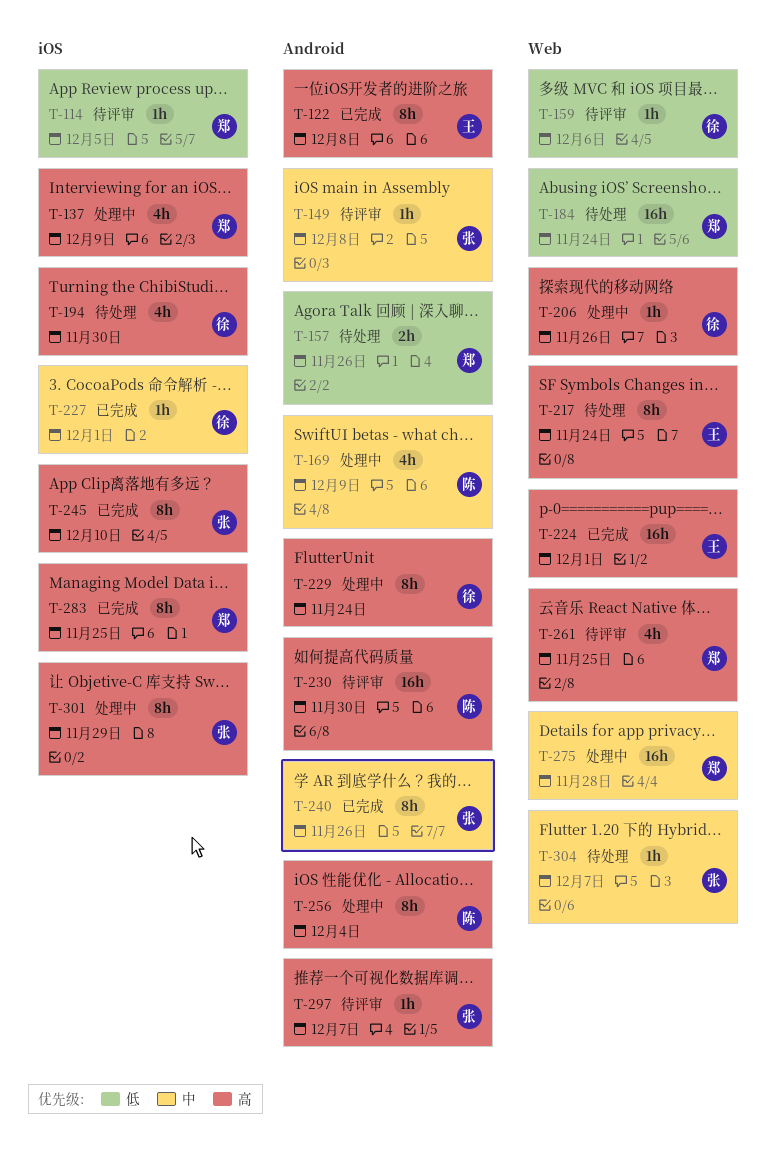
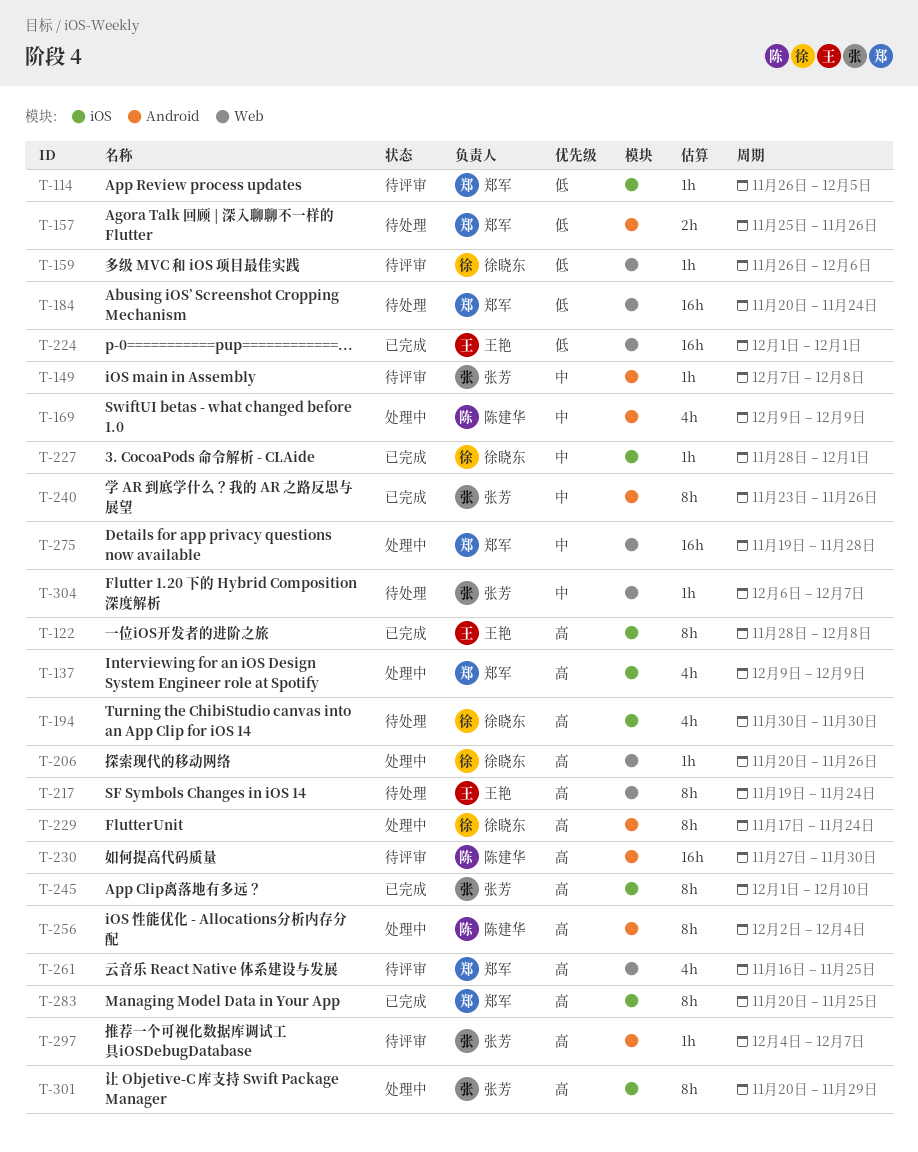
T-122, label: Android -> iOS
T-224, priority: 高 -> 低

